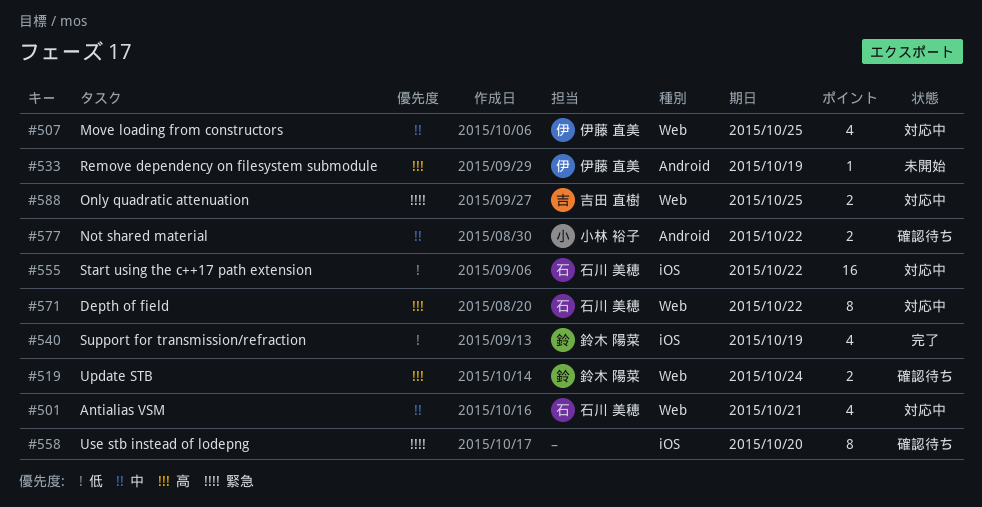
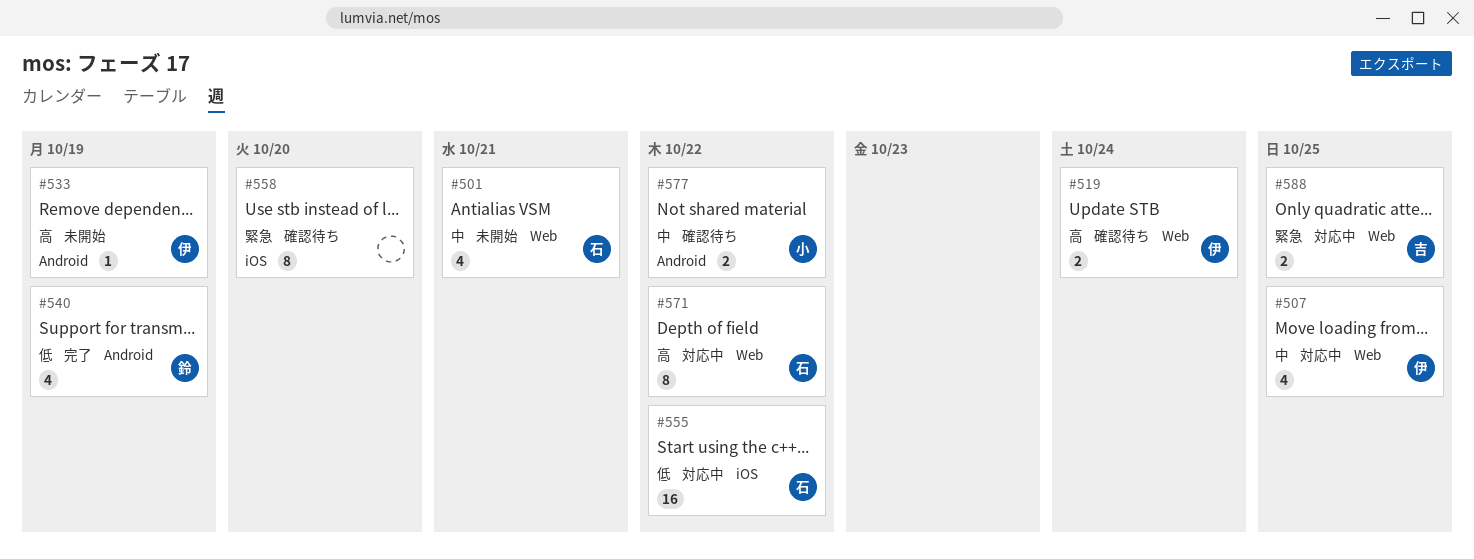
#501, status: 対応中 -> 未開始
#519, owner: 鈴木 陽菜 -> 伊藤 直美
#540, label: iOS -> Android

